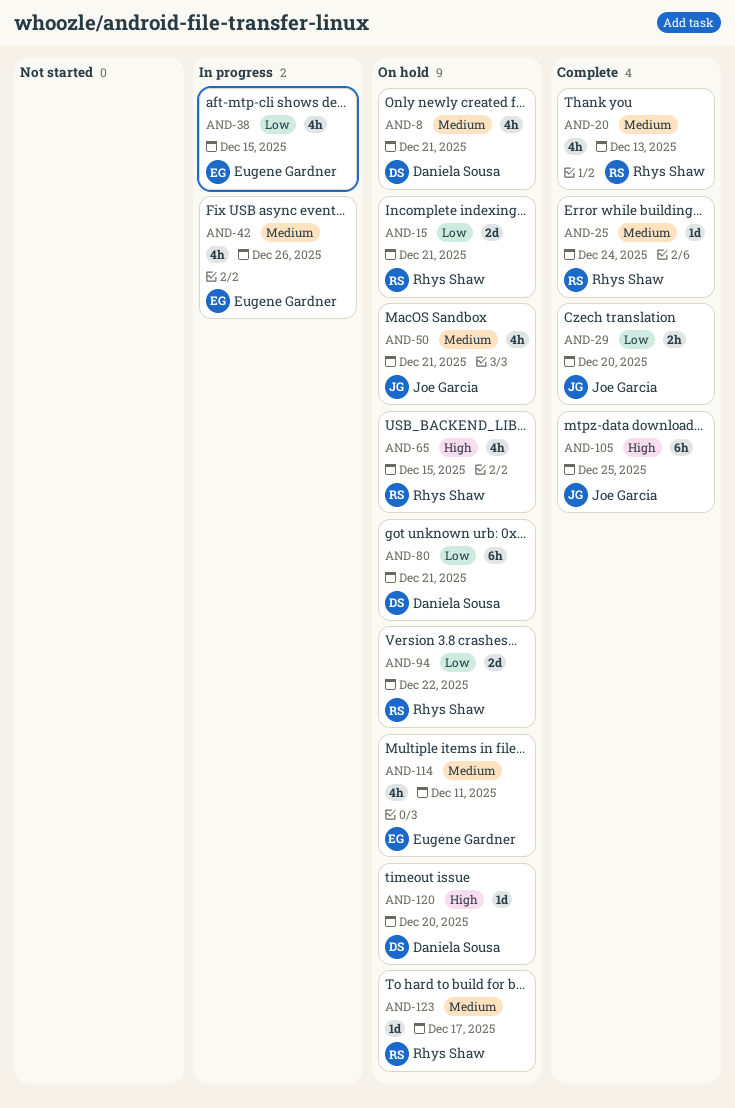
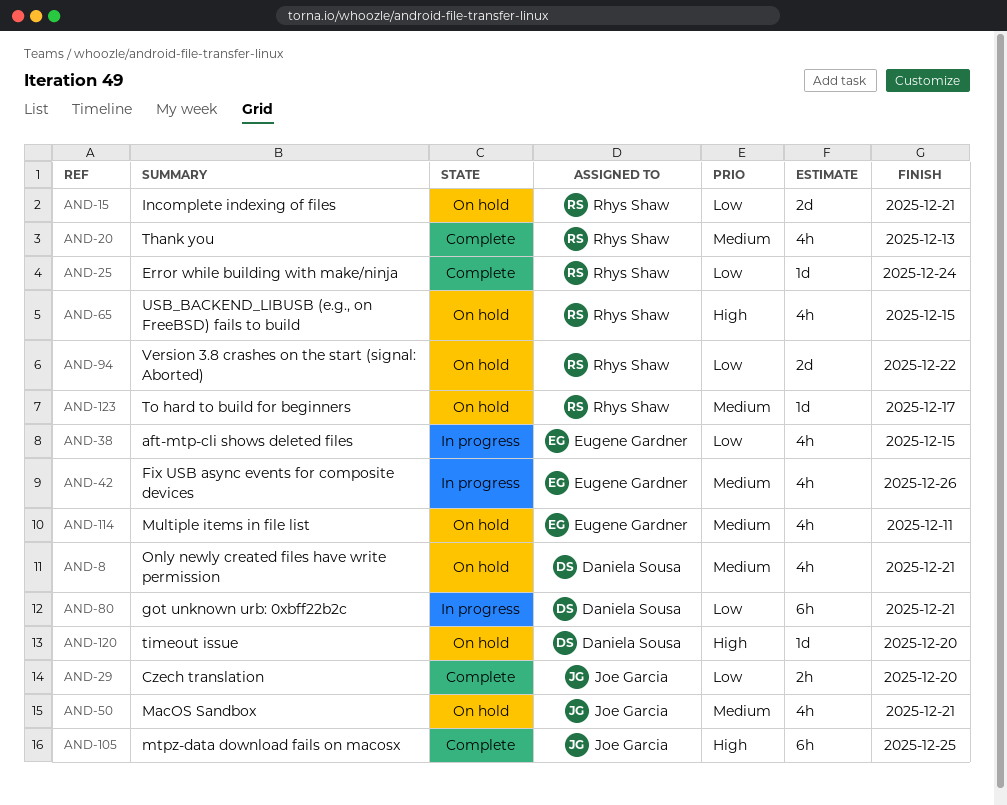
AND-25, priority: Medium -> Low
AND-80, status: On hold -> In progress

